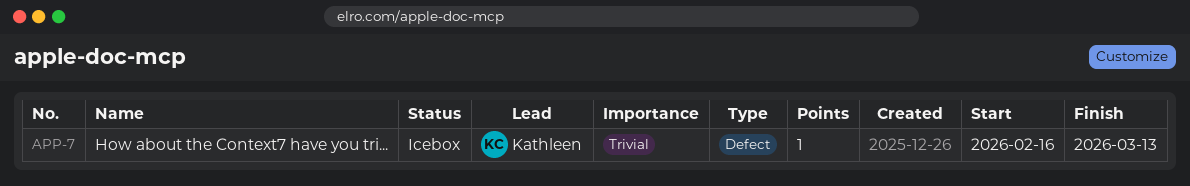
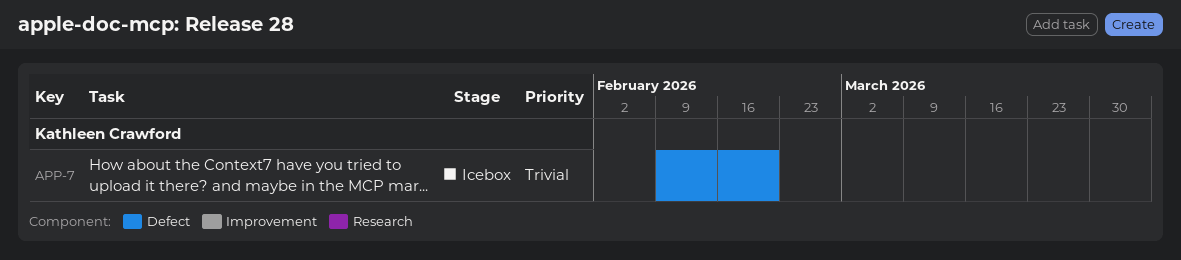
APP-7, start: Feb 16 -> Feb 9
APP-7, due: Mar 13 -> Feb 20

